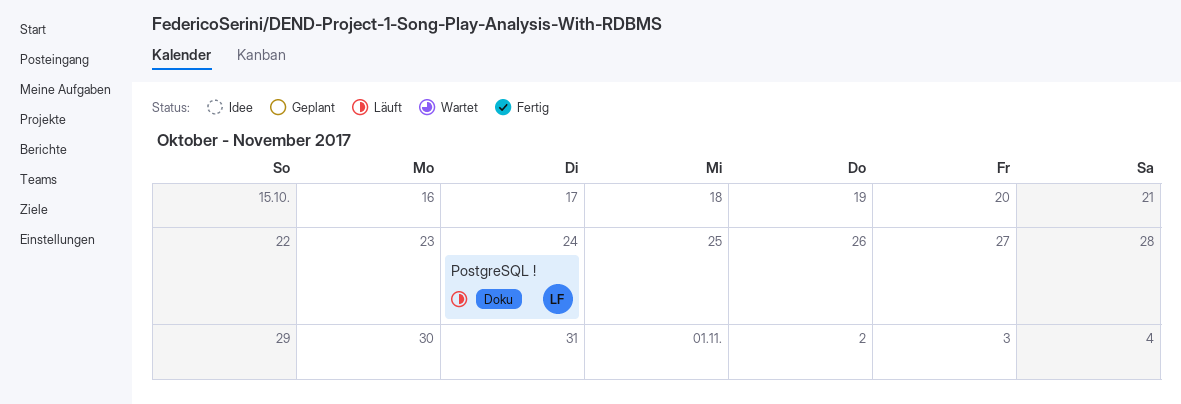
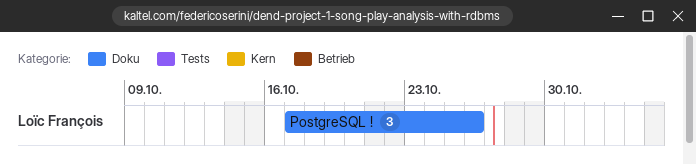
PostgreSQL !, due: Oct 24 -> Oct 26

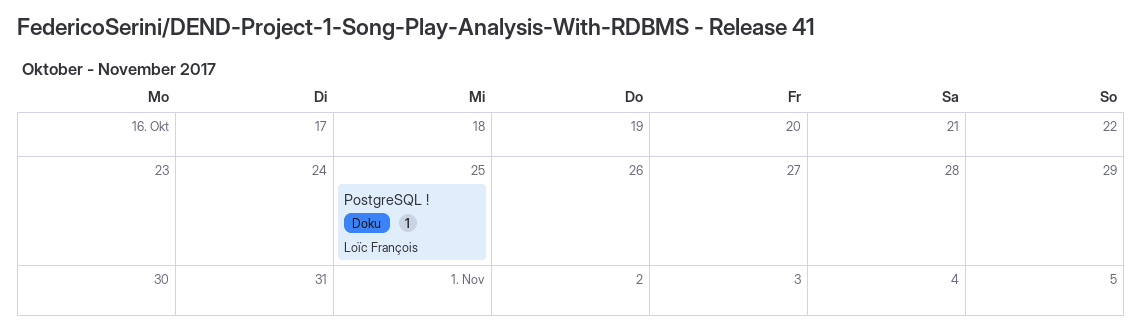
PostgreSQL !, estimate: 3 -> 1
PostgreSQL !, due: Oct 26 -> Oct 25

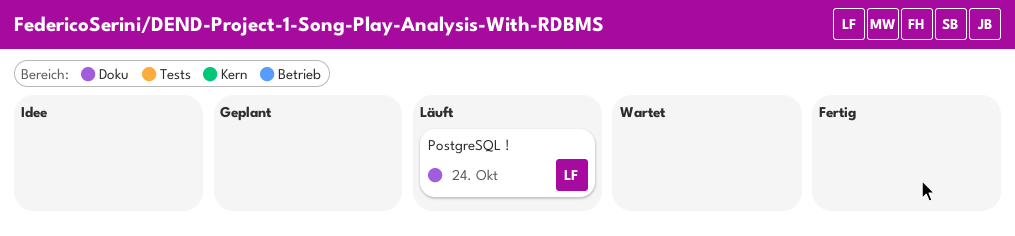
PostgreSQL !, due: Oct 25 -> Oct 24

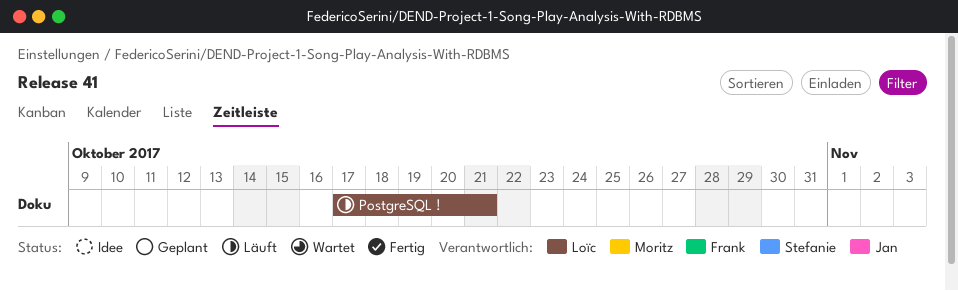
PostgreSQL !, due: Oct 24 -> Oct 21

